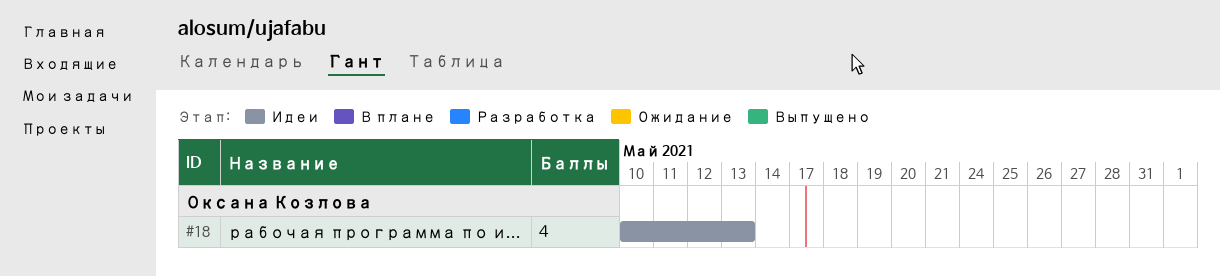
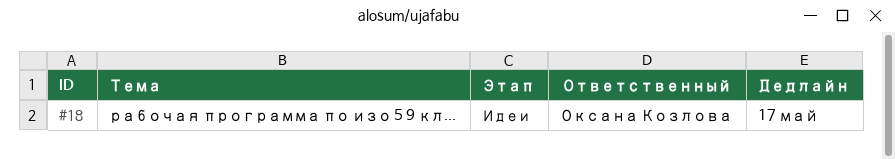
#18, due: May 13 -> May 17

